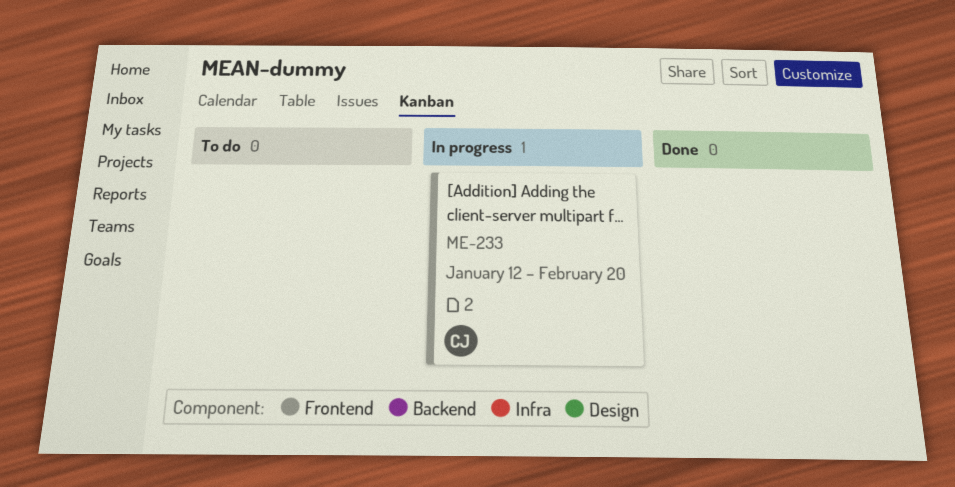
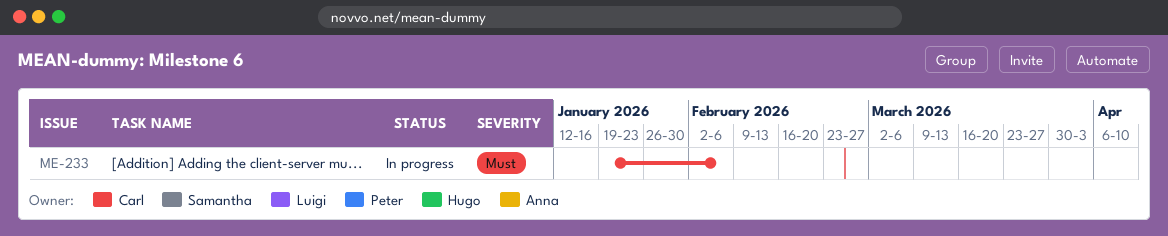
ME-233, start: Jan 12 -> Jan 19
ME-233, due: Feb 20 -> Feb 6

